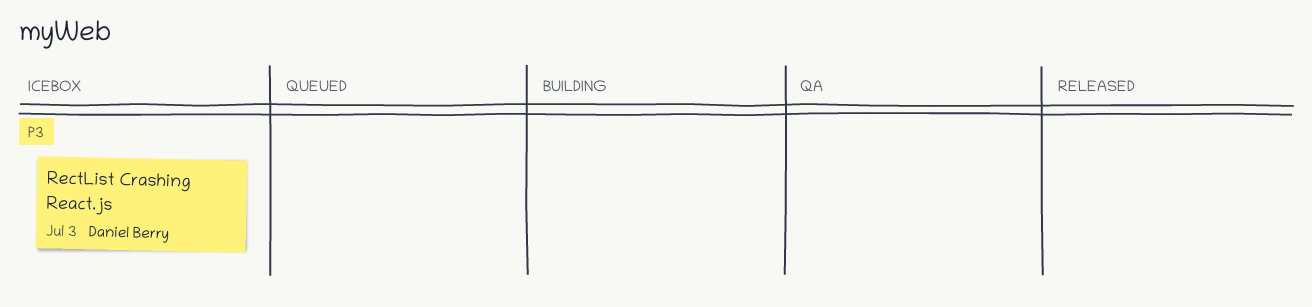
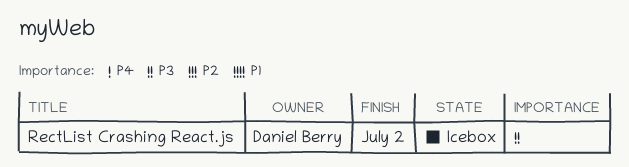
RectList Crashing React.js, due: Jul 3 -> Jul 2

